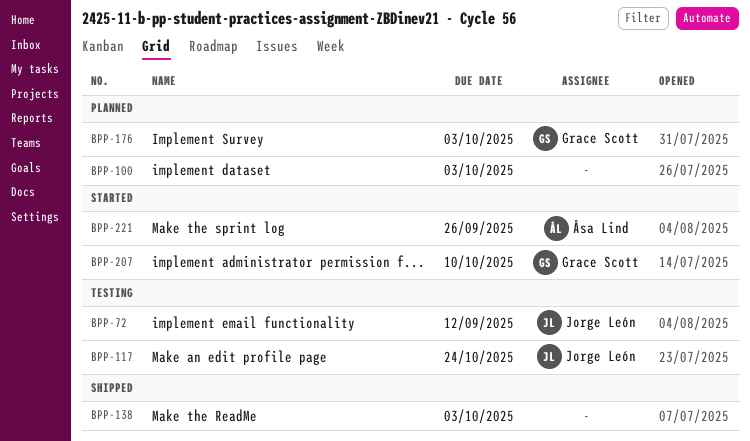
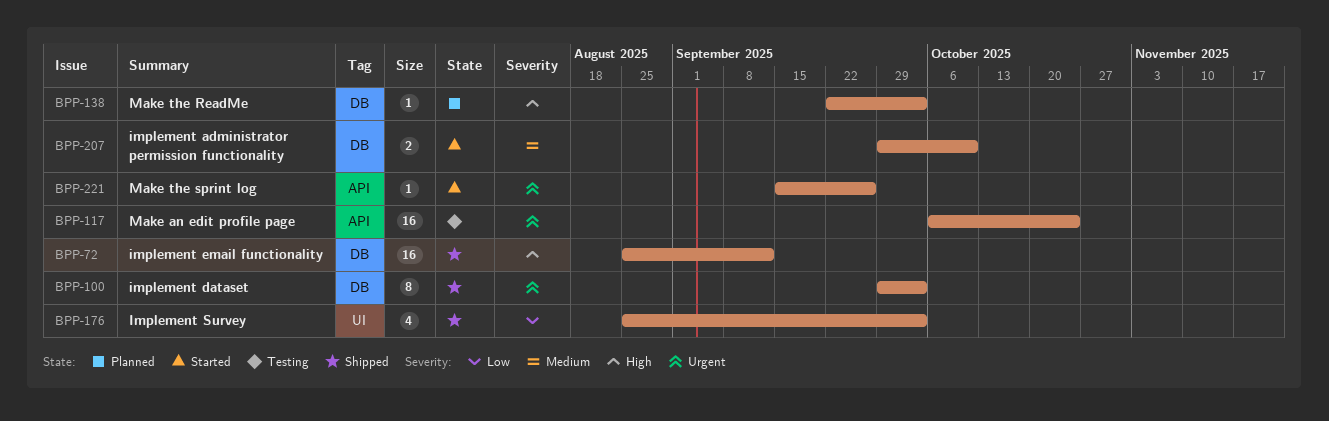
BPP-72, status: Testing -> Shipped
BPP-100, status: Planned -> Shipped
BPP-138, status: Shipped -> Planned
BPP-176, status: Planned -> Shipped

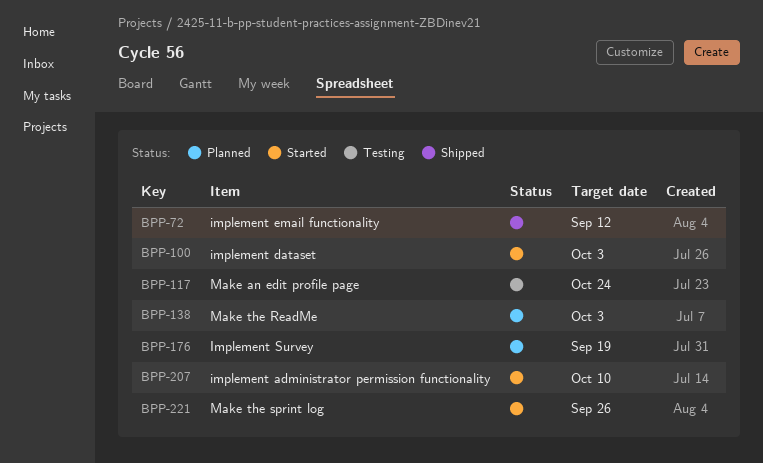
BPP-100, status: Shipped -> Started
BPP-176, status: Shipped -> Planned
BPP-176, due: Oct 3 -> Sep 19

